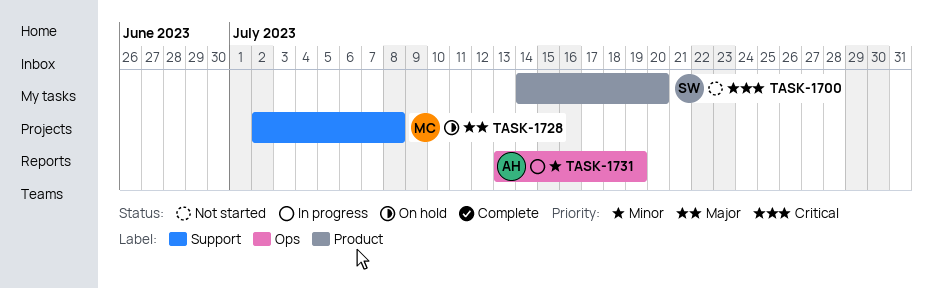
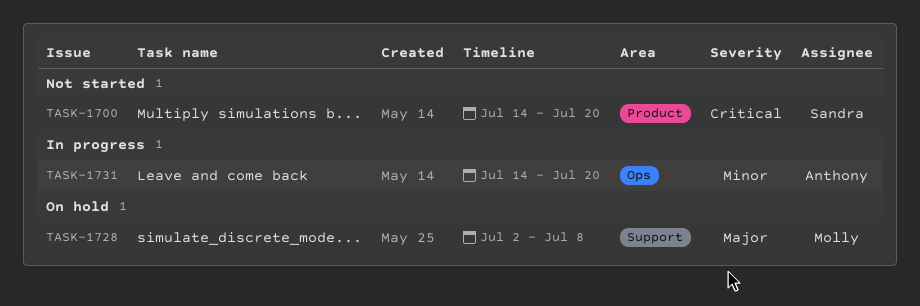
TASK-1731, start: Jul 13 -> Jul 14
TASK-1731, due: Jul 19 -> Jul 20

